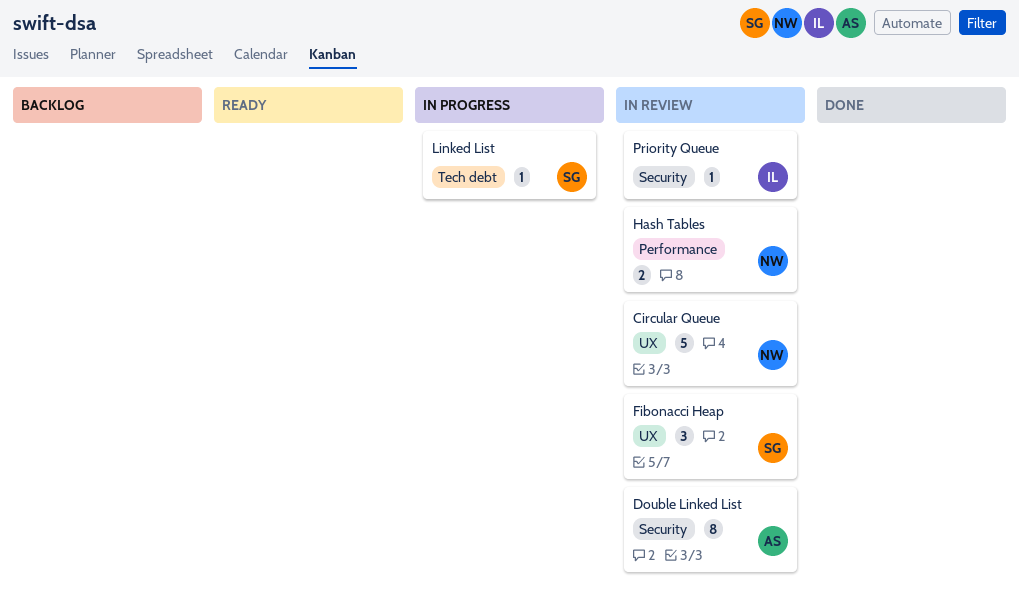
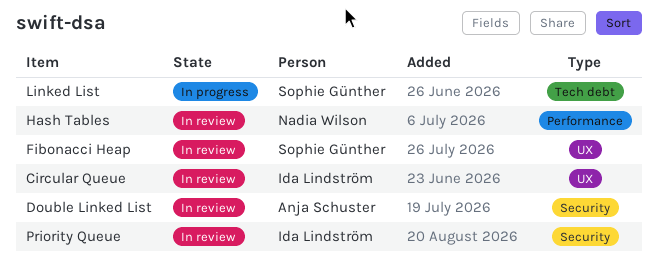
Circular Queue, owner: Nadia Wilson -> Ida Lindström

